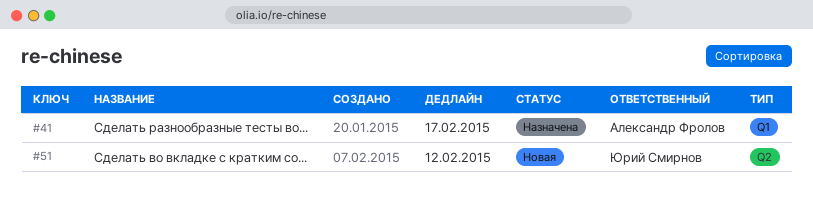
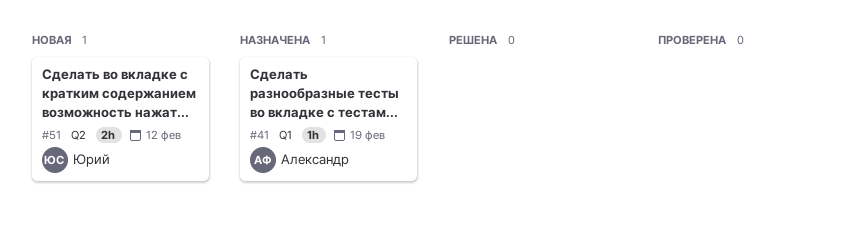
#41, due: Feb 17 -> Feb 19

